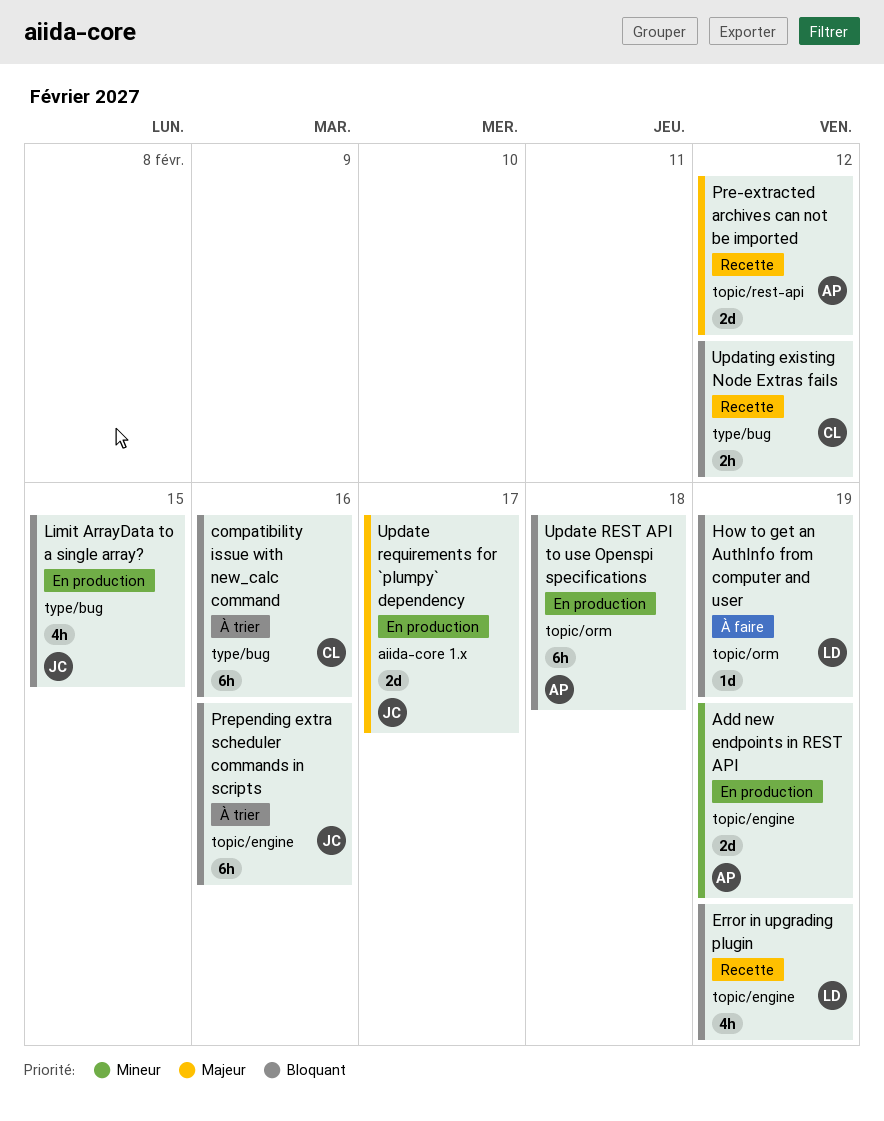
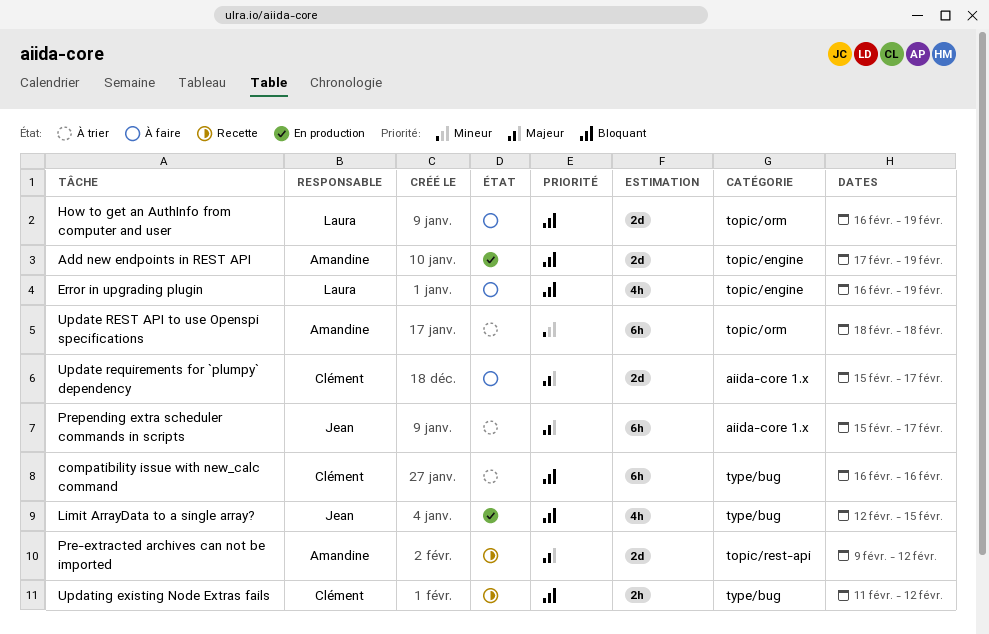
Add new endpoints in REST API, priority: Mineur -> Bloquant
Error in upgrading plugin, status: Recette -> À faire
How to get an AuthInfo from computer and user, estimate: 1d -> 2d
Prepending extra scheduler commands in scripts, priority: Bloquant -> Majeur
Prepending extra scheduler commands in scripts, label: topic/engine -> aiida-core 1.x
Prepending extra scheduler commands in scripts, due: Feb 16 -> Feb 17
Update requirements for `plumpy` dependency, status: En production -> À faire
Update requirements for `plumpy` dependency, owner: Jean -> Clément
Update REST API to use Openspi specifications, status: En production -> À trier
Update REST API to use Openspi specifications, priority: Bloquant -> Mineur

